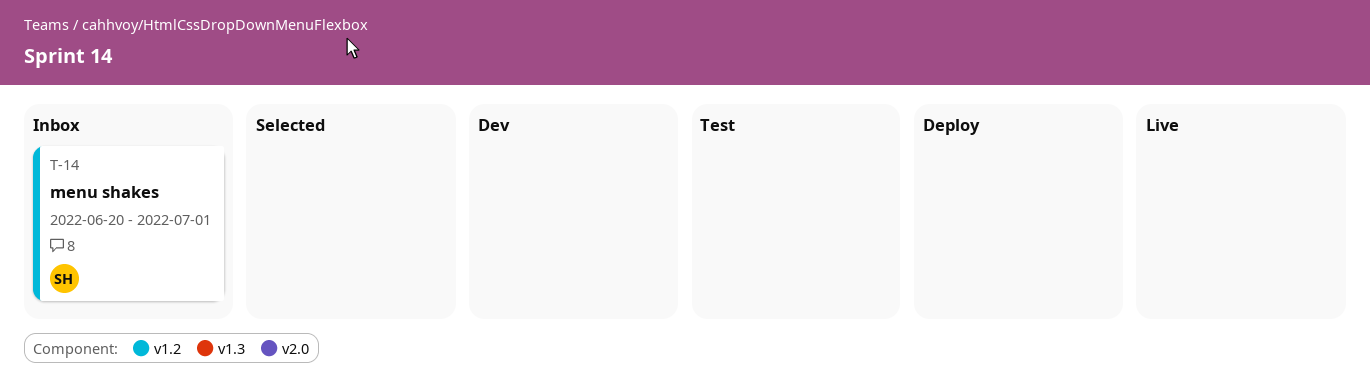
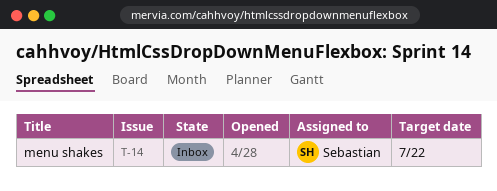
T-14, due: Jul 1 -> Jul 22

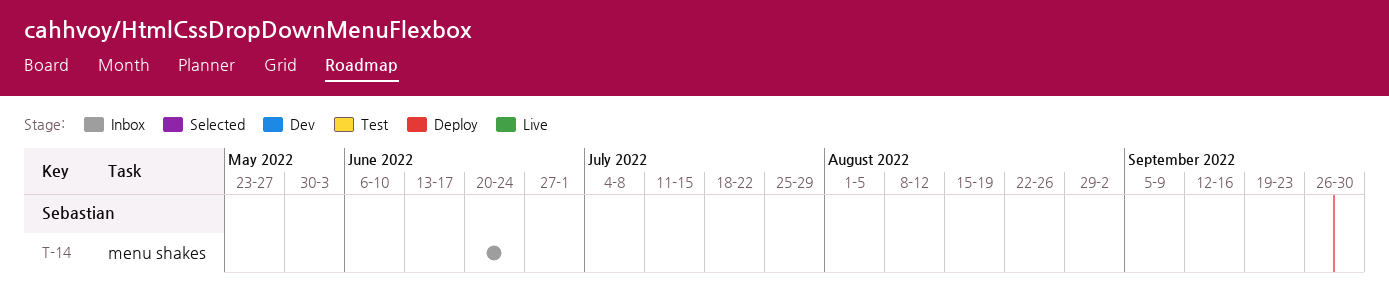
T-14, due: Jul 22 -> Jun 24

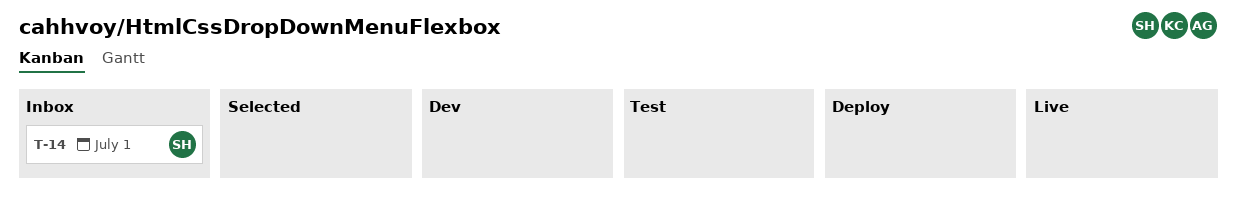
T-14, due: Jun 24 -> Jul 1

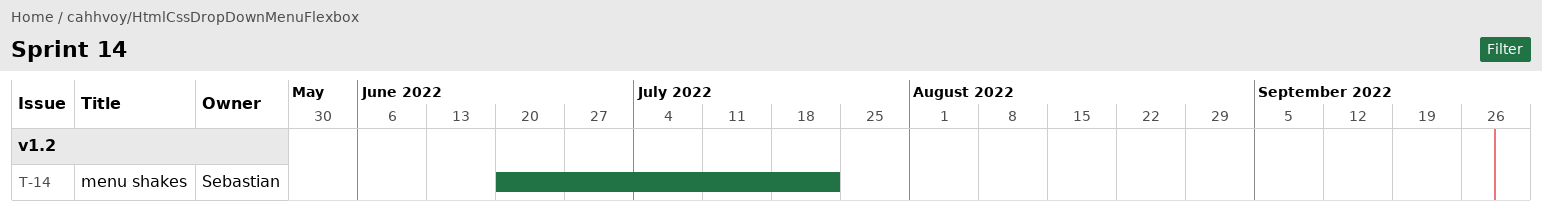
T-14, due: Jul 1 -> Jul 22

